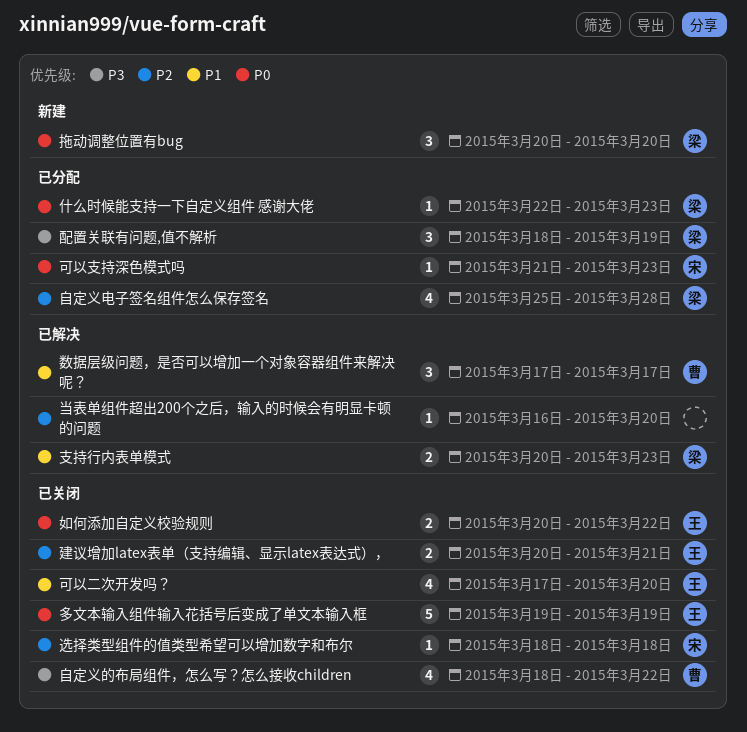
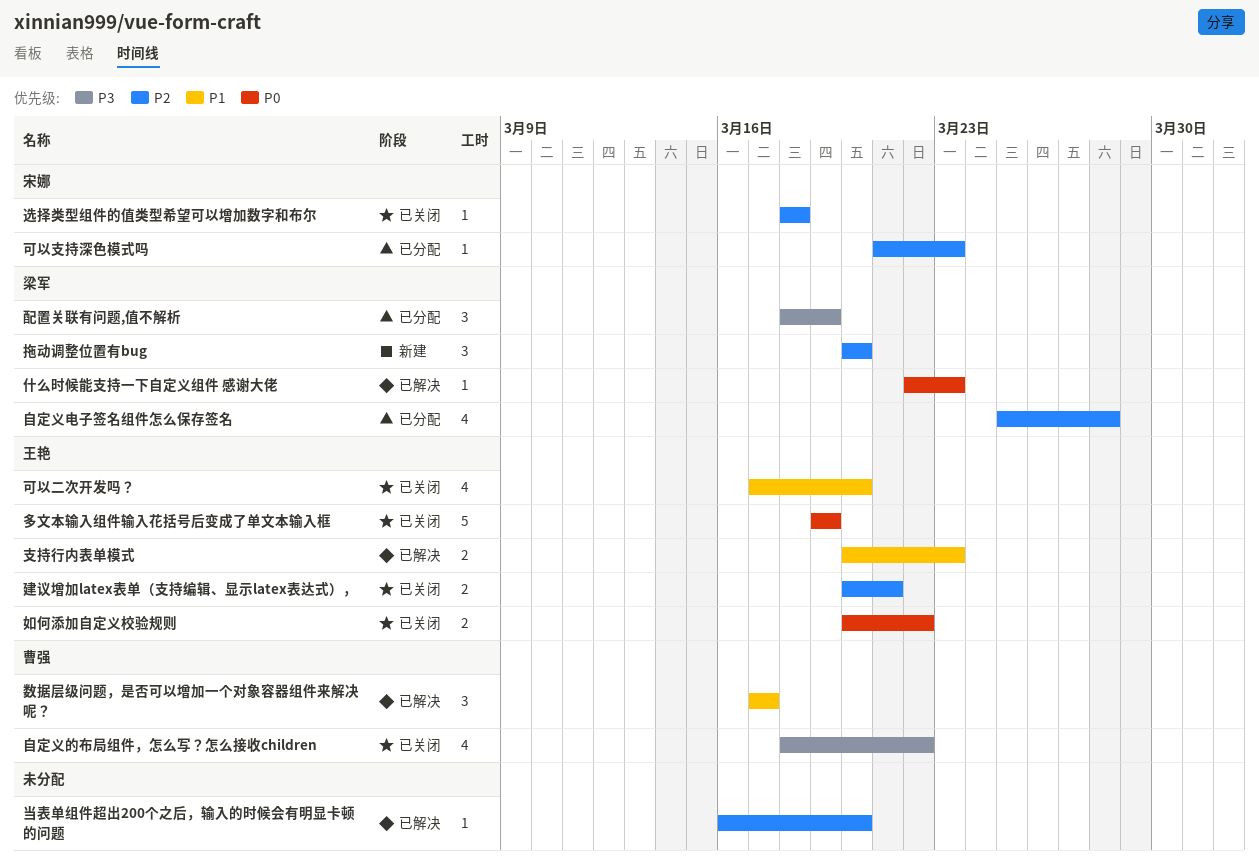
什么时候能支持一下自定义组件 感谢大佬, status: 已分配 -> 已解决
可以支持深色模式吗, priority: P0 -> P2
拖动调整位置有bug, priority: P0 -> P2
支持行内表单模式, owner: 梁军 -> 王艳

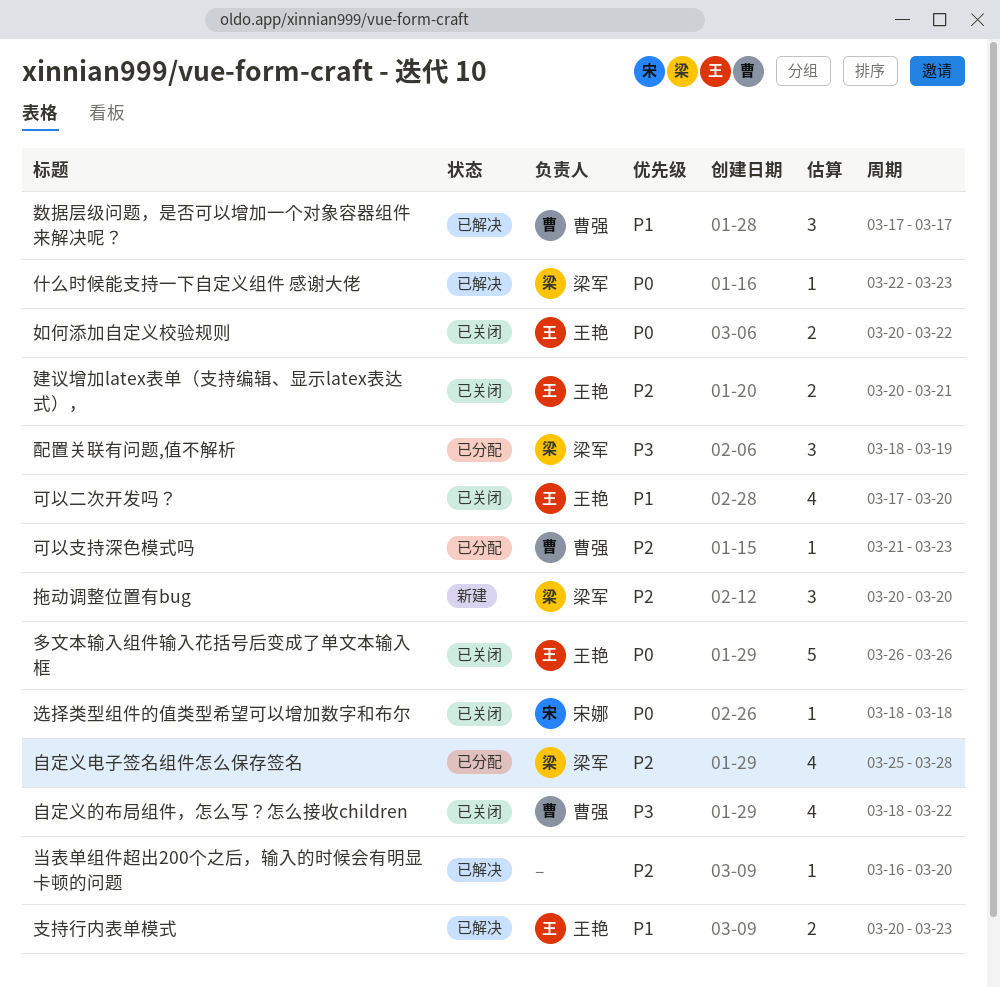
可以支持深色模式吗, owner: 宋娜 -> 曹强
多文本输入组件输入花括号后变成了单文本输入框, start: Mar 19 -> Mar 26
多文本输入组件输入花括号后变成了单文本输入框, due: Mar 19 -> Mar 26
选择类型组件的值类型希望可以增加数字和布尔, priority: P2 -> P0

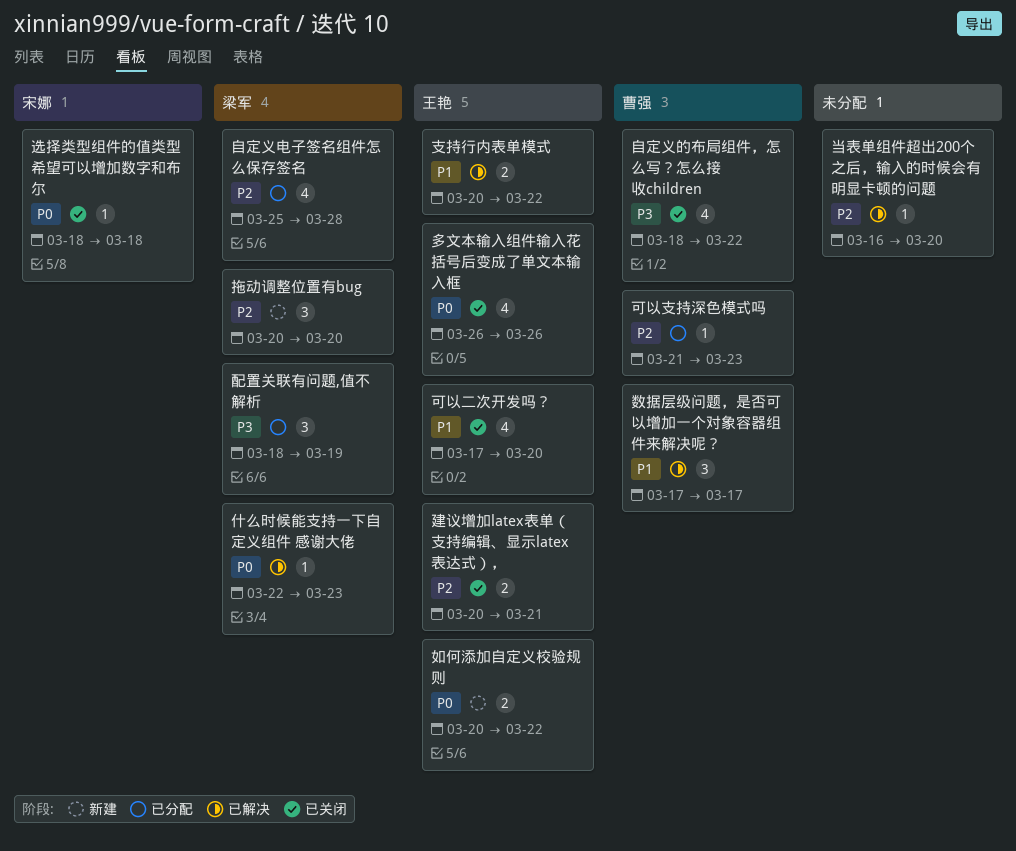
多文本输入组件输入花括号后变成了单文本输入框, estimate: 5 -> 4
如何添加自定义校验规则, status: 已关闭 -> 新建
支持行内表单模式, due: Mar 23 -> Mar 22

